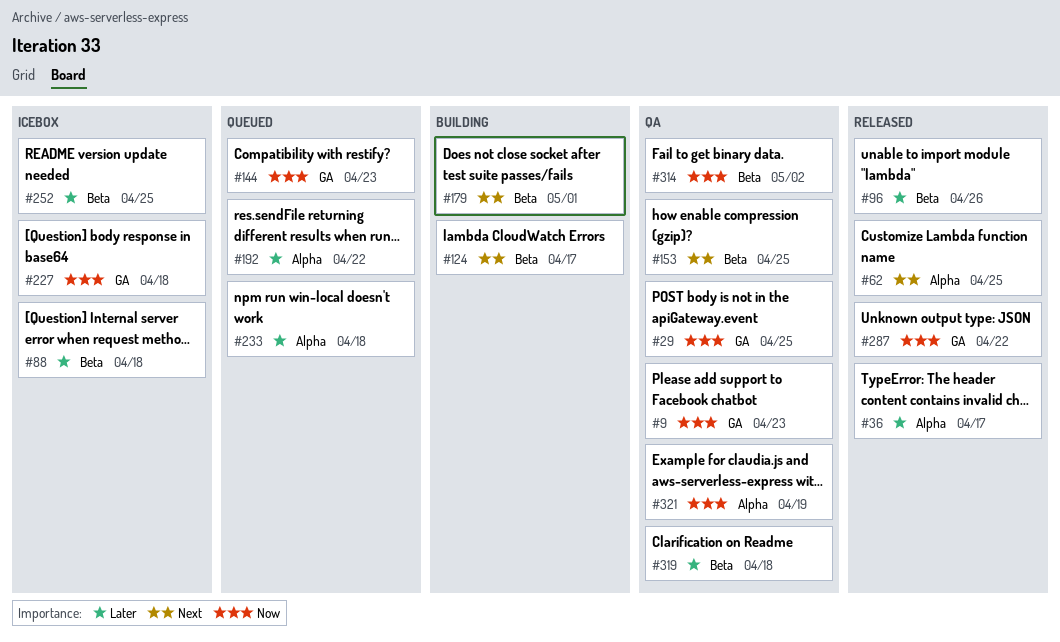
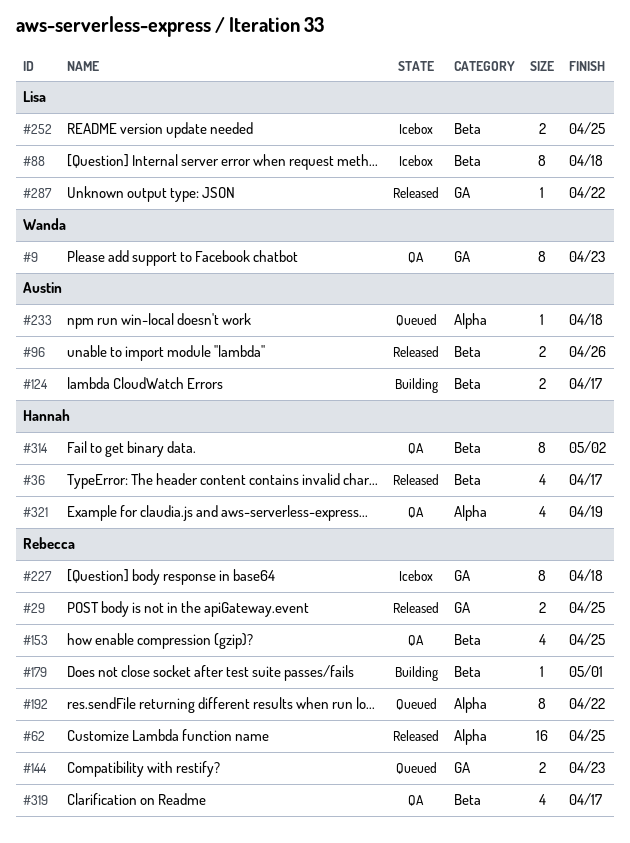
#29, status: QA -> Released
#36, label: Alpha -> Beta
#319, due: Apr 18 -> Apr 17

